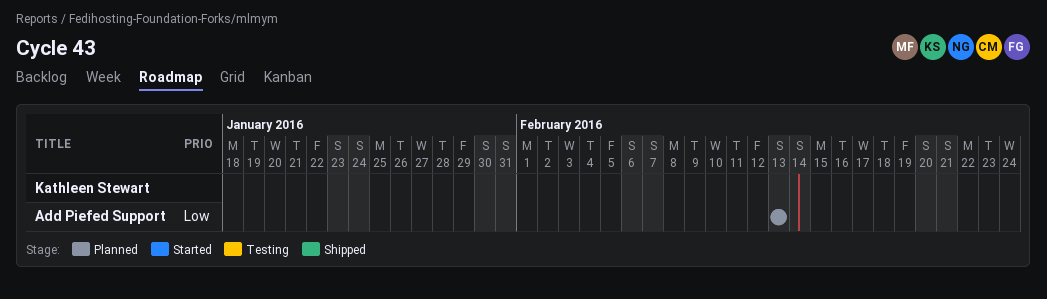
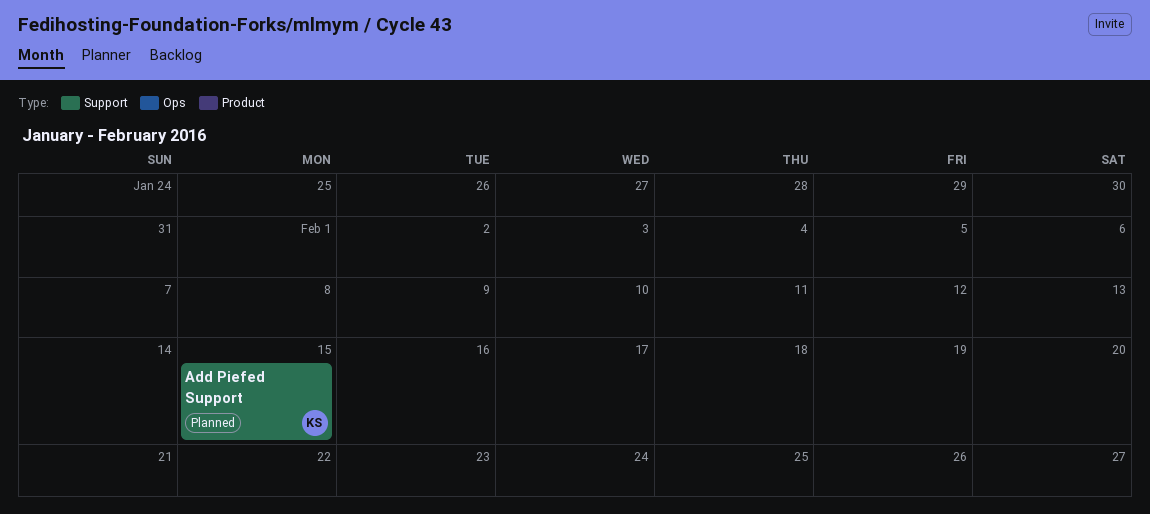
Add Piefed Support, due: Feb 13 -> Feb 15

